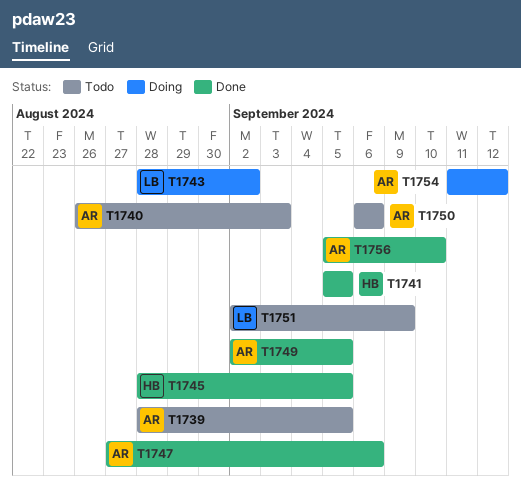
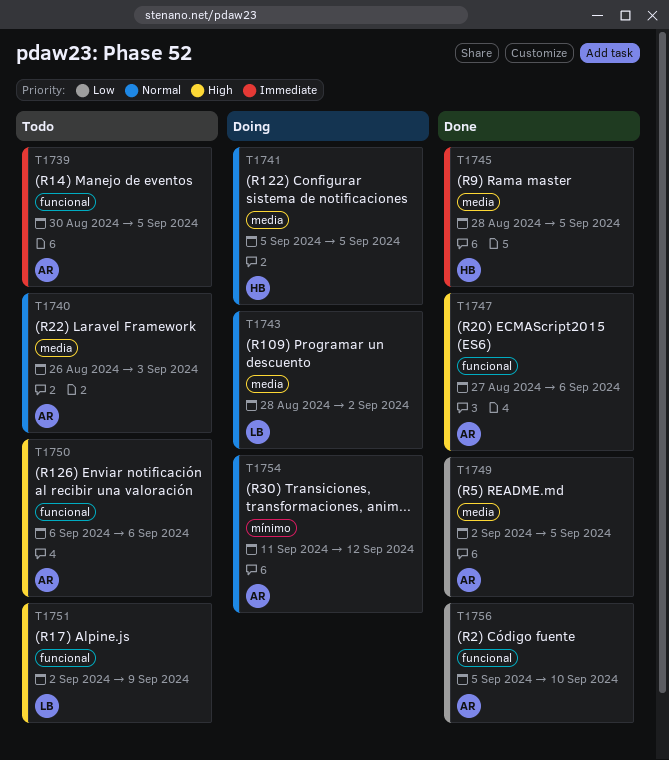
T1739, start: Aug 28 -> Aug 30
T1741, status: Done -> Doing

